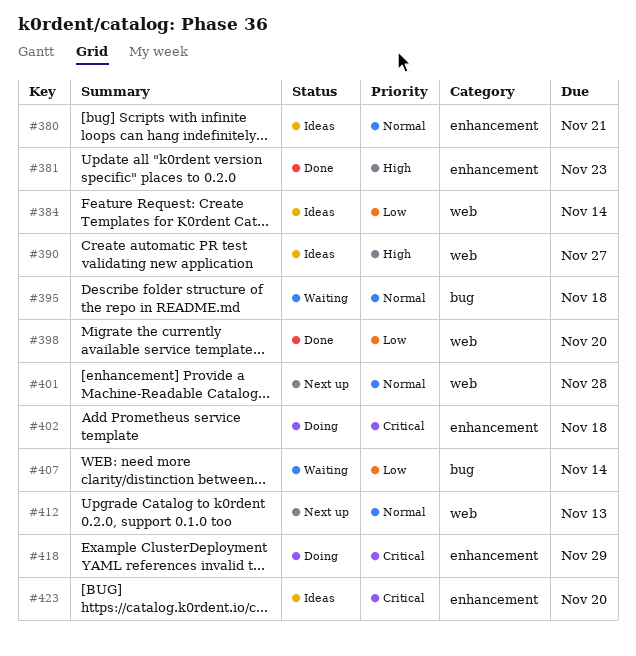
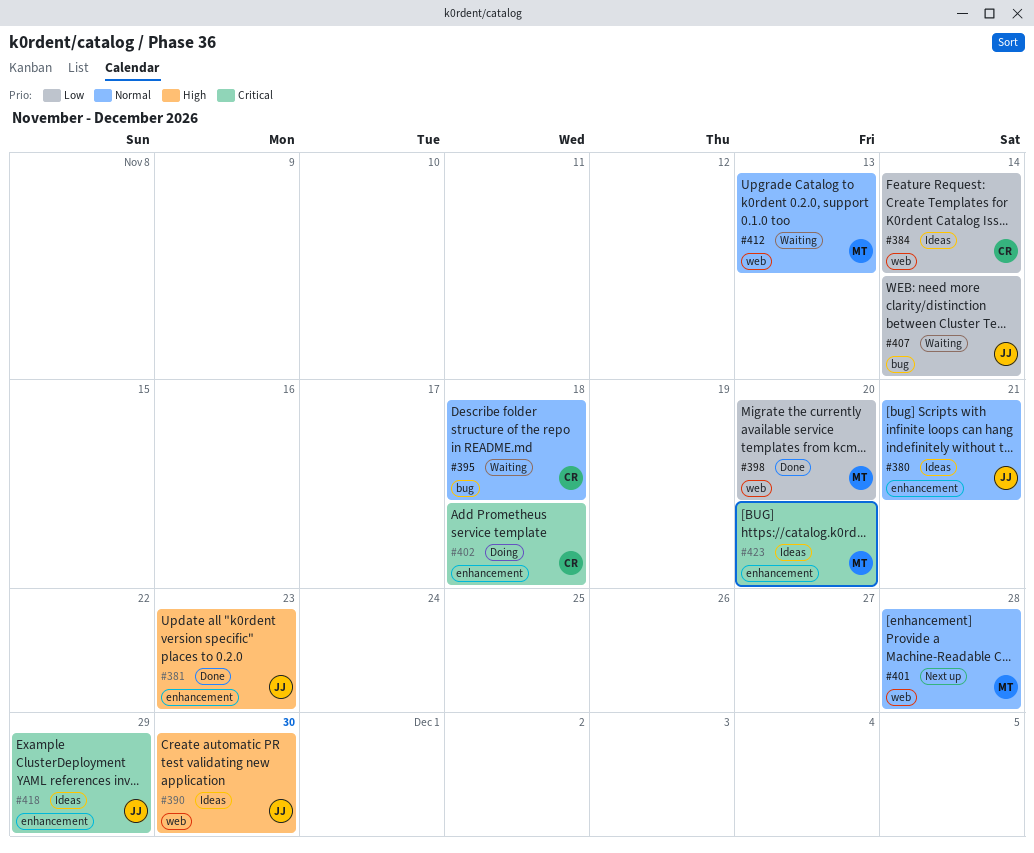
#390, due: Nov 27 -> Nov 30
#412, status: Next up -> Waiting
#418, status: Doing -> Ideas

